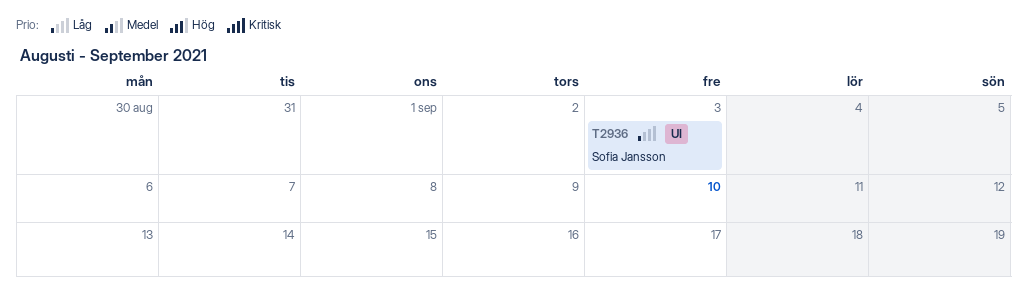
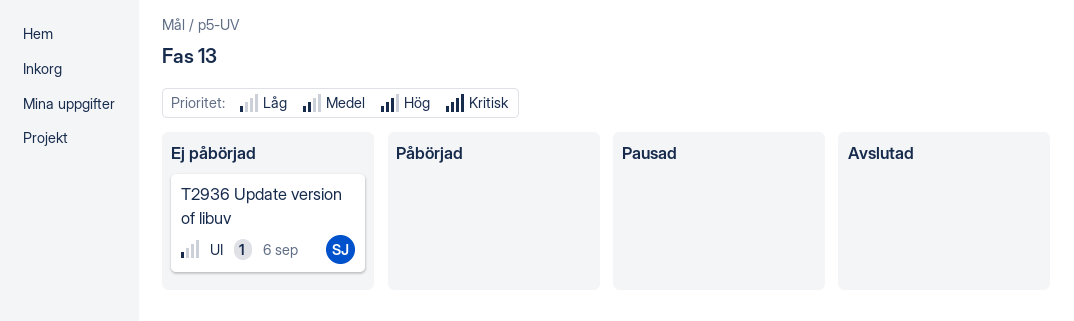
T2936, due: Sep 3 -> Sep 6

